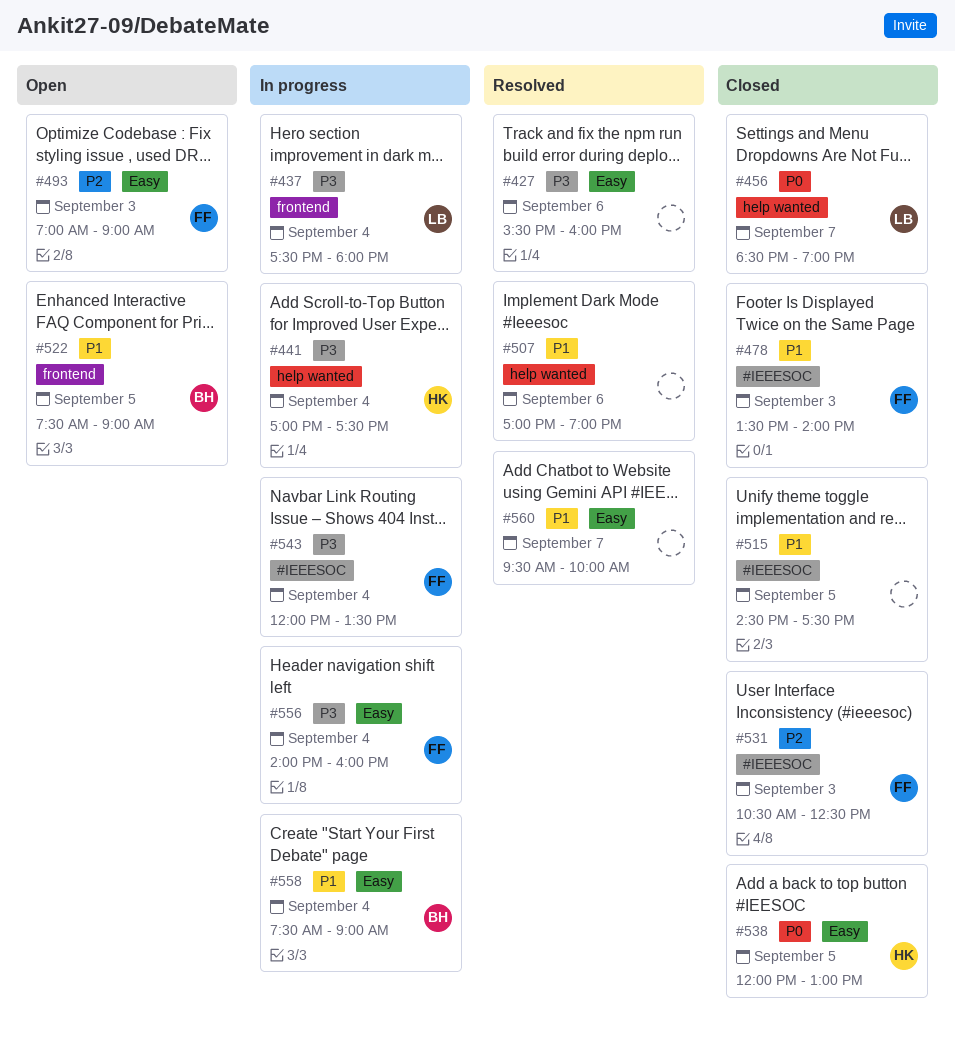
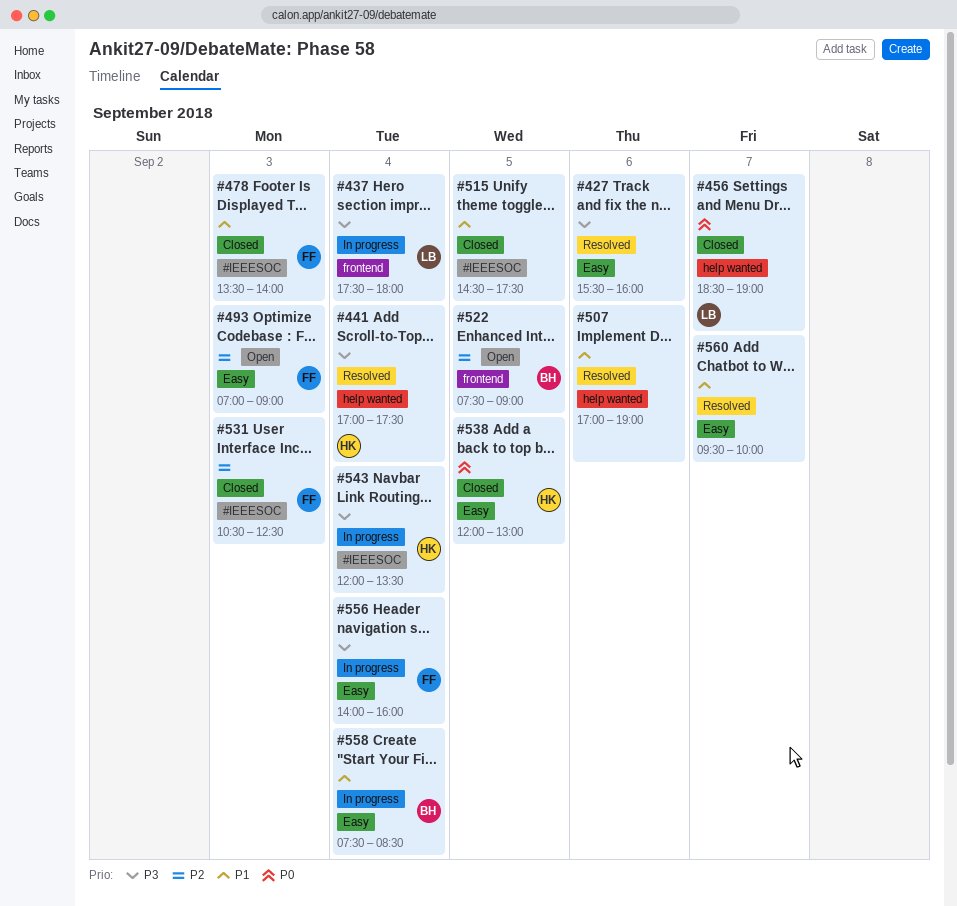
#441, status: In progress -> Resolved
#522, priority: P1 -> P2
#543, owner: FF -> HK
#558, ends: 09:00 -> 08:30

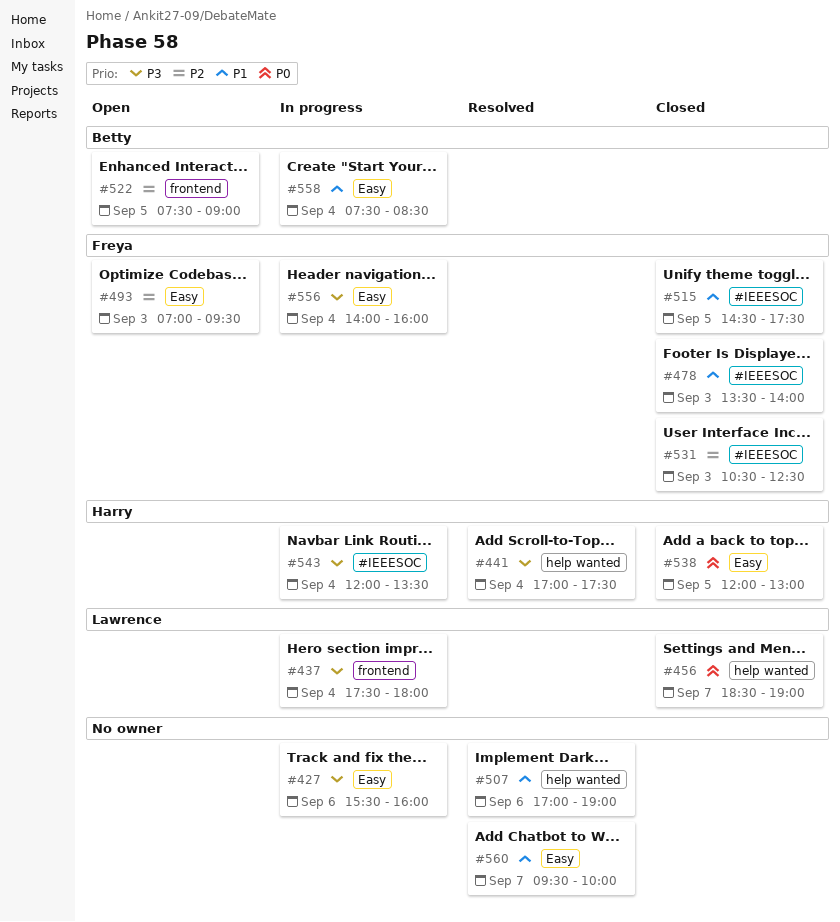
#427, status: Resolved -> In progress
#493, ends: 09:00 -> 09:30
#515, owner: none -> Freya

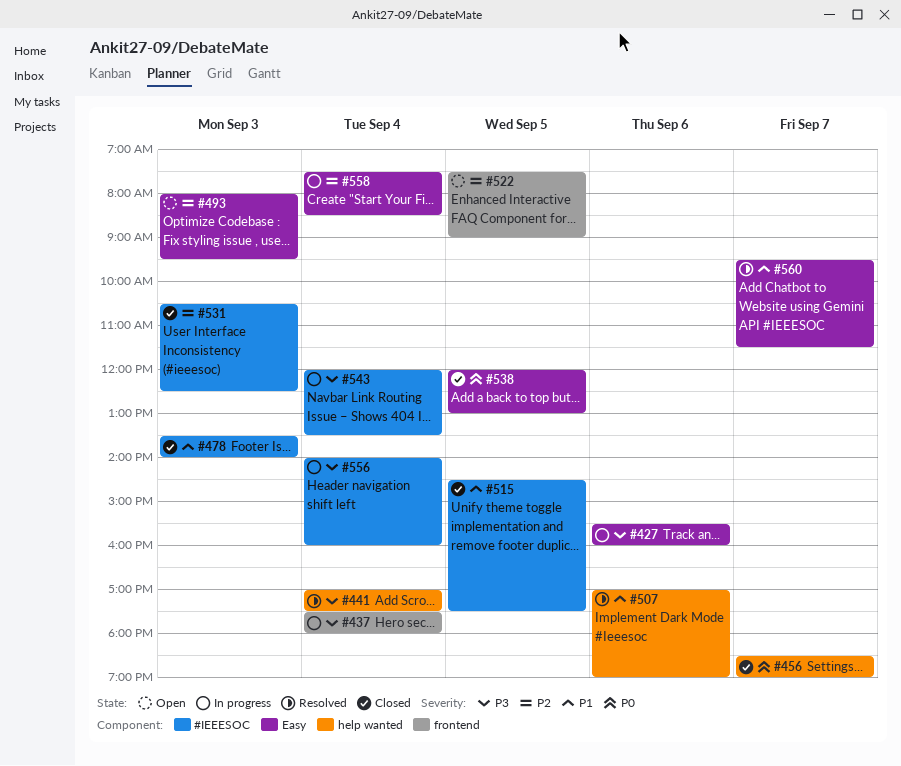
#493, begins: 07:00 -> 08:00
#556, label: Easy -> #IEEESOC
#558, priority: P1 -> P2
#560, ends: 10:00 -> 11:30

